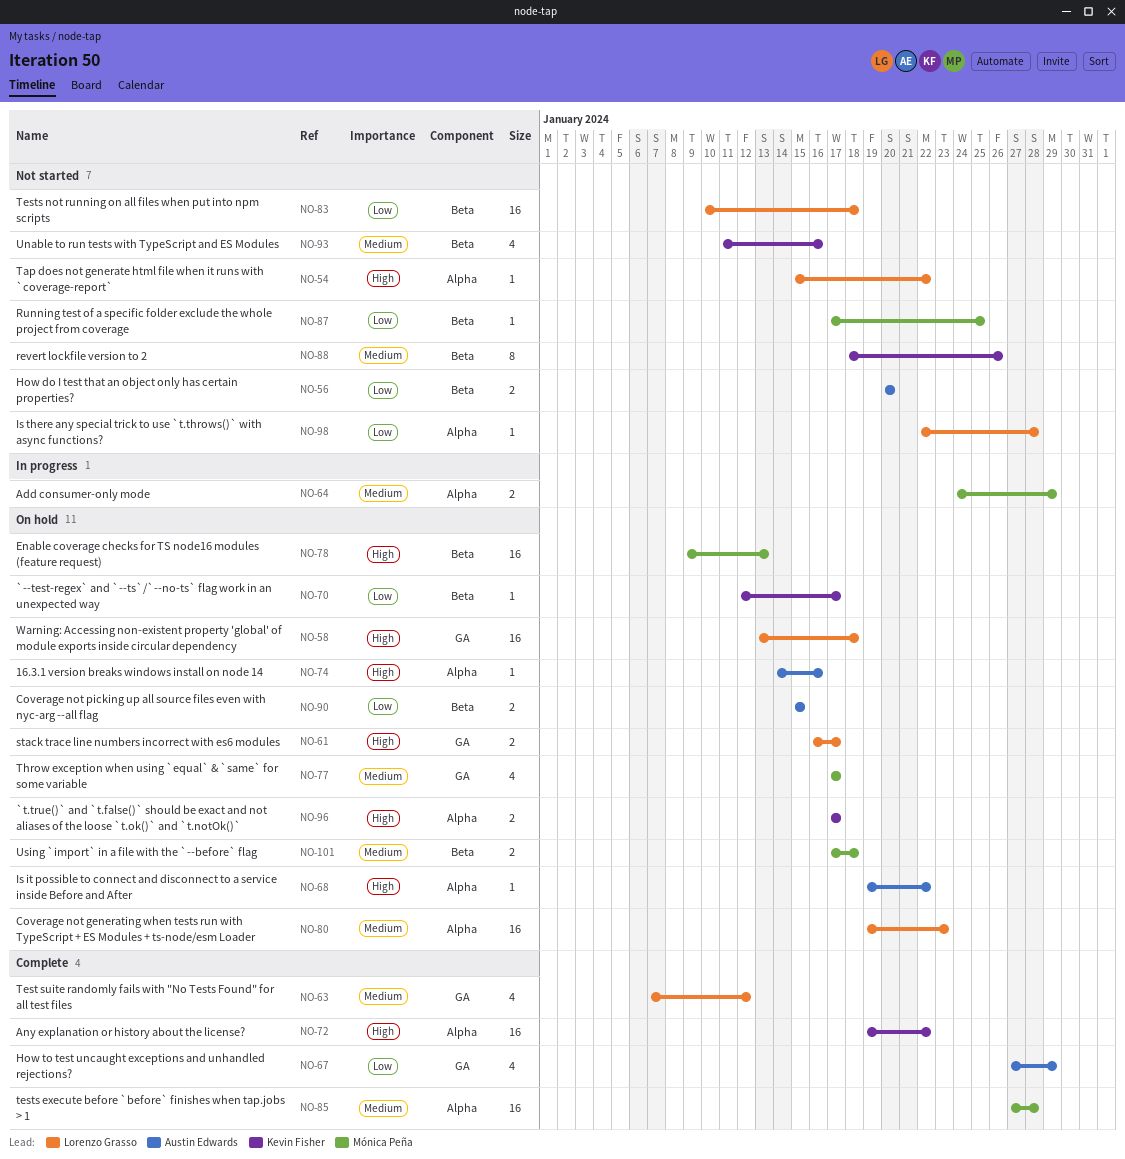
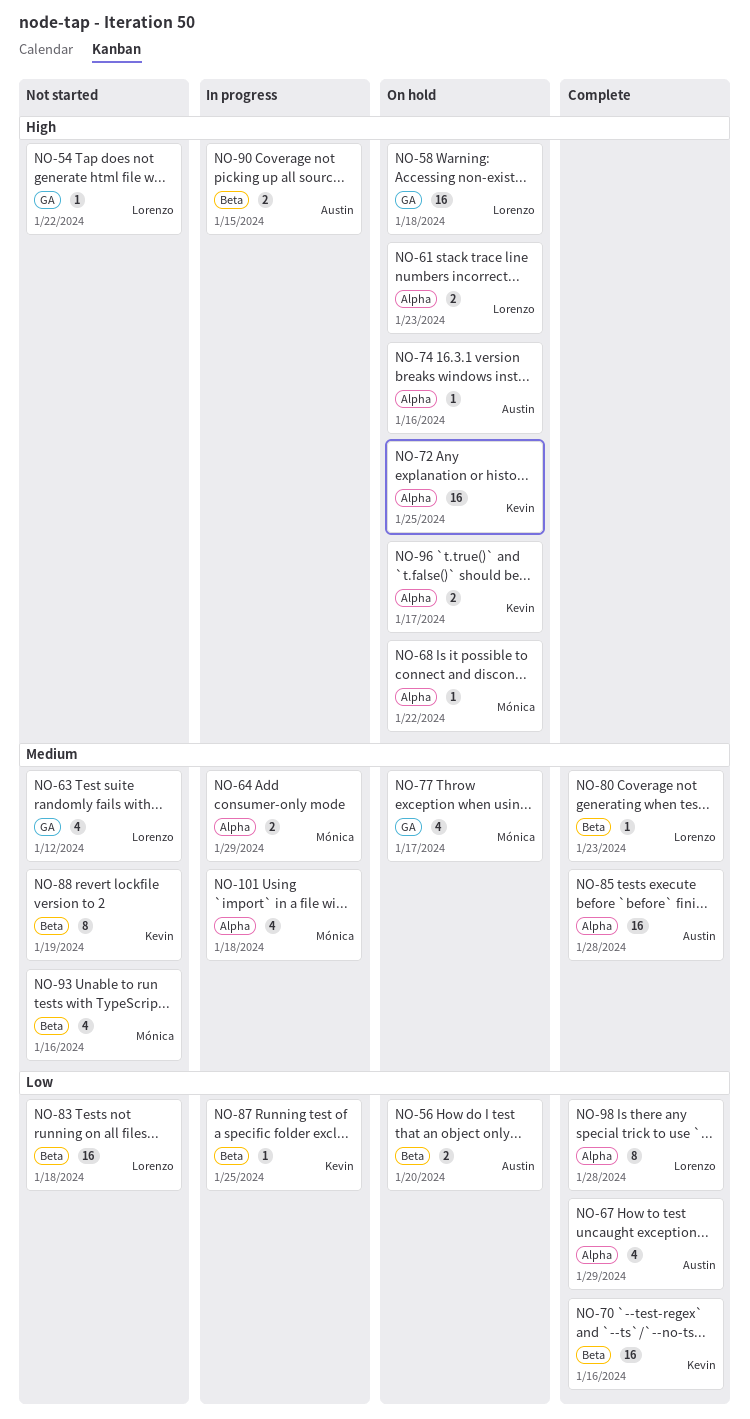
NO-54, label: Alpha -> GA
NO-56, status: Not started -> On hold
NO-61, label: GA -> Alpha
NO-61, due: Jan 17 -> Jan 23
NO-63, status: Complete -> Not started
NO-67, label: GA -> Alpha
NO-68, owner: Austin Edwards -> Mónica Peña
NO-70, status: On hold -> Complete
NO-70, estimate: 1 -> 16
NO-70, due: Jan 17 -> Jan 16
NO-72, status: Complete -> On hold
NO-72, due: Jan 22 -> Jan 25
NO-78: present -> none
NO-80, status: On hold -> Complete
NO-80, label: Alpha -> Beta
NO-80, estimate: 16 -> 1
NO-85, owner: Mónica Peña -> Austin Edwards
NO-87, status: Not started -> In progress
NO-87, owner: Mónica Peña -> Kevin Fisher
NO-88, due: Jan 26 -> Jan 19
NO-90, status: On hold -> In progress
NO-90, priority: Low -> High
NO-93, owner: Kevin Fisher -> Mónica Peña
NO-98, status: Not started -> Complete
NO-98, estimate: 1 -> 8
NO-101, status: On hold -> In progress
NO-101, label: Beta -> Alpha
NO-101, estimate: 2 -> 4

